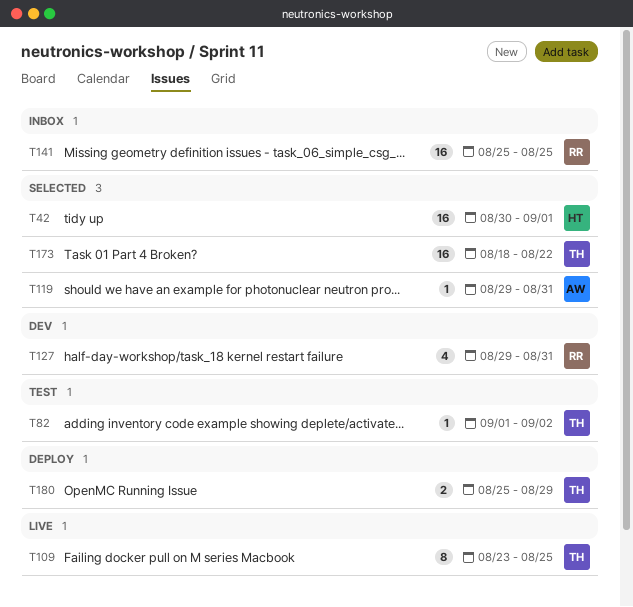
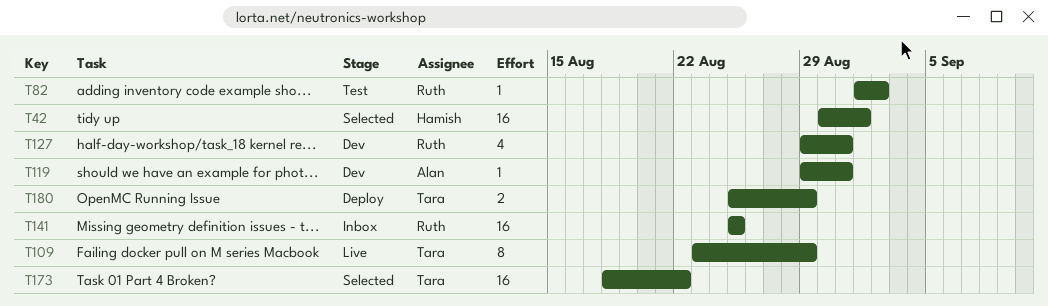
T82, owner: Tara -> Ruth
T109, due: Aug 25 -> Aug 29
T119, status: Selected -> Dev

